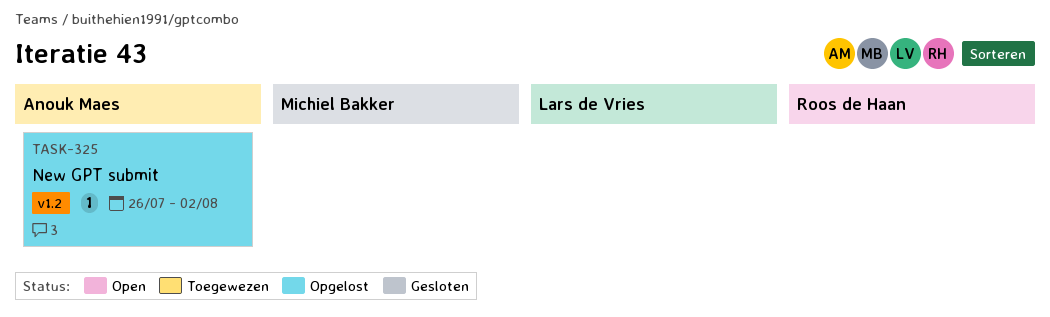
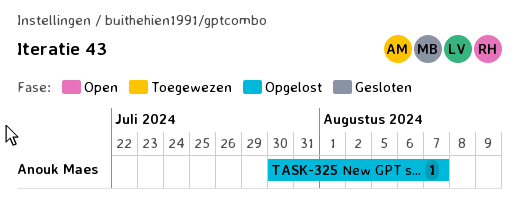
TASK-325, start: Jul 26 -> Jul 30
TASK-325, due: Aug 2 -> Aug 7

